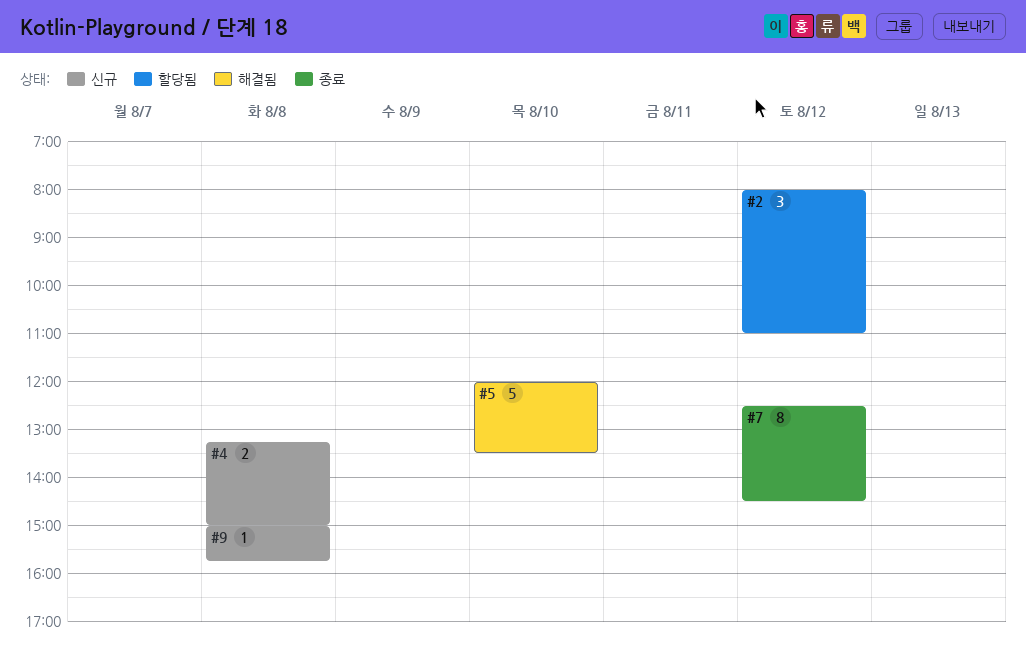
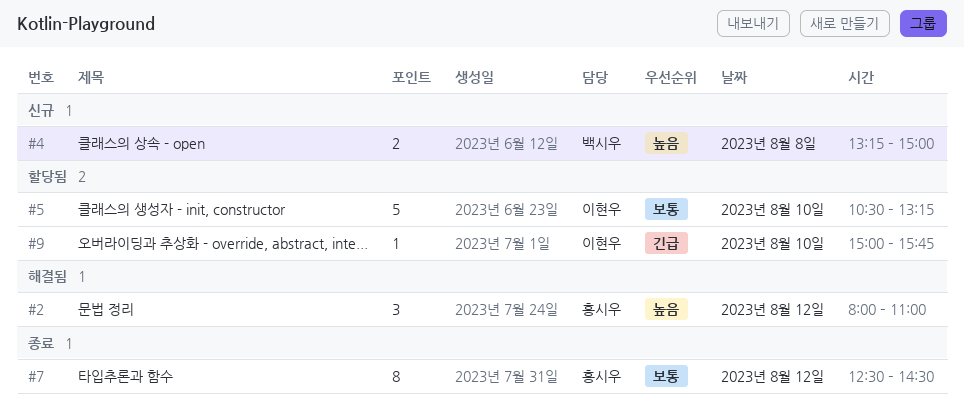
#2, status: 할당됨 -> 해결됨
#5, status: 해결됨 -> 할당됨
#5, begins: 12:00 -> 10:30
#5, ends: 13:30 -> 13:15
#9, status: 신규 -> 할당됨
#9, day: Aug 8 -> Aug 10

